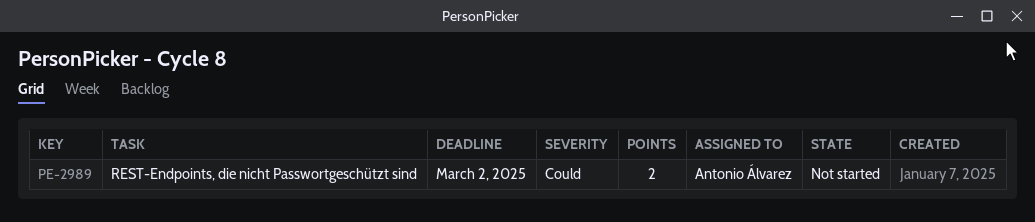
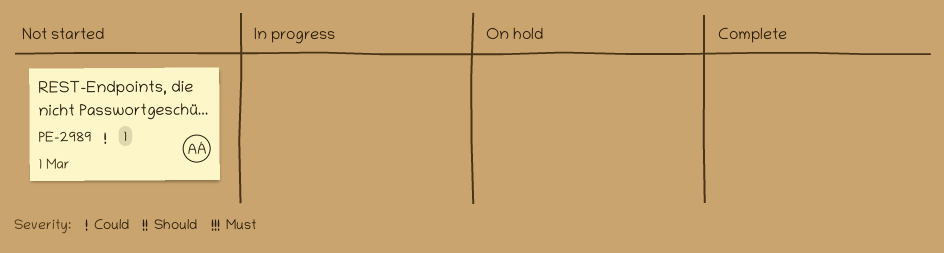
PE-2989, estimate: 2 -> 1
PE-2989, due: Mar 2 -> Mar 1

